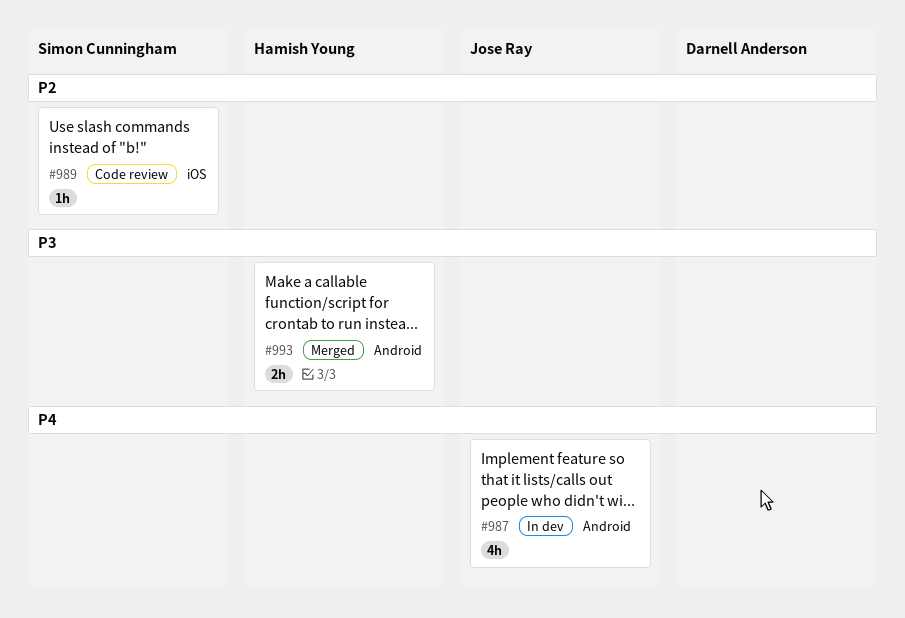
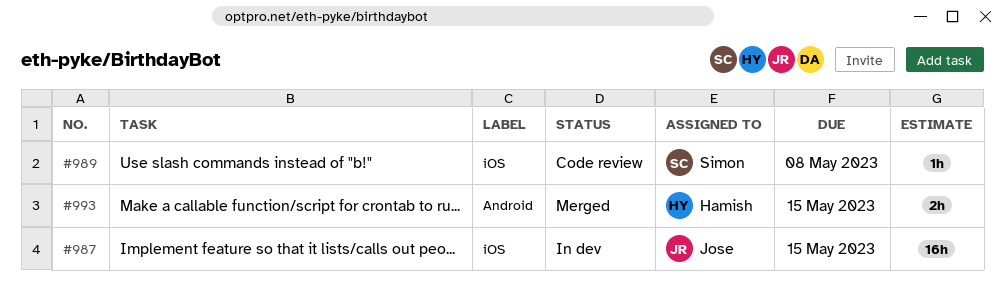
#987, label: Android -> iOS
#987, estimate: 4h -> 16h

